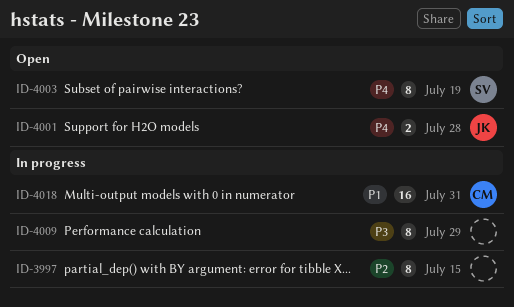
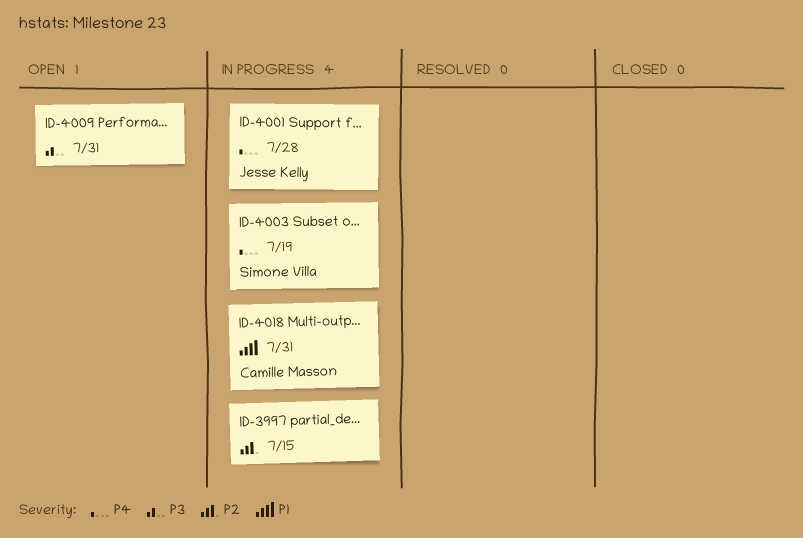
ID-4001, status: Open -> In progress
ID-4003, status: Open -> In progress
ID-4009, status: In progress -> Open
ID-4009, due: Jul 29 -> Jul 31

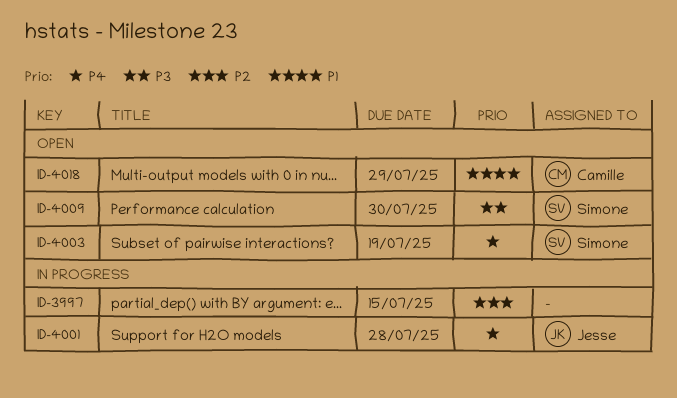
ID-4003, status: In progress -> Open
ID-4009, owner: none -> Simone Villa
ID-4009, due: Jul 31 -> Jul 30
ID-4018, status: In progress -> Open
ID-4018, due: Jul 31 -> Jul 29

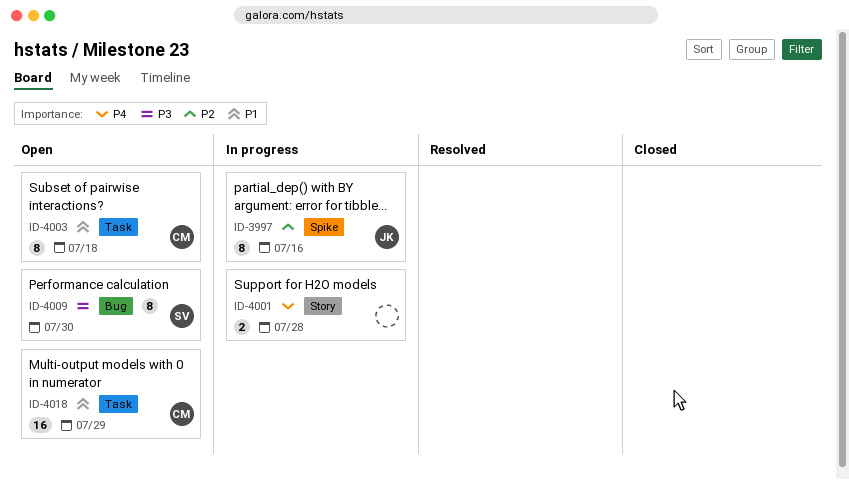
ID-3997, owner: none -> Jesse
ID-3997, due: Jul 15 -> Jul 16
ID-4001, owner: Jesse -> none
ID-4003, owner: Simone -> Camille
ID-4003, priority: P4 -> P1
ID-4003, due: Jul 19 -> Jul 18

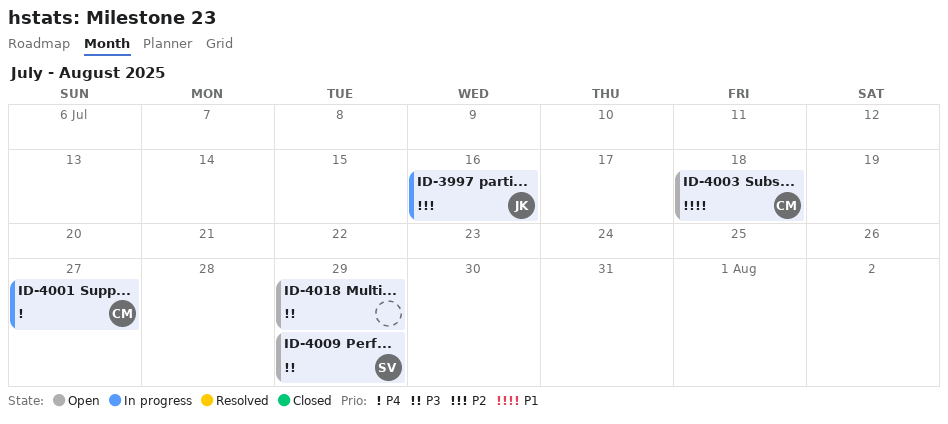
ID-4001, owner: none -> CM
ID-4001, due: Jul 28 -> Jul 27
ID-4009, due: Jul 30 -> Jul 29
ID-4018, owner: CM -> none
ID-4018, priority: P1 -> P3

